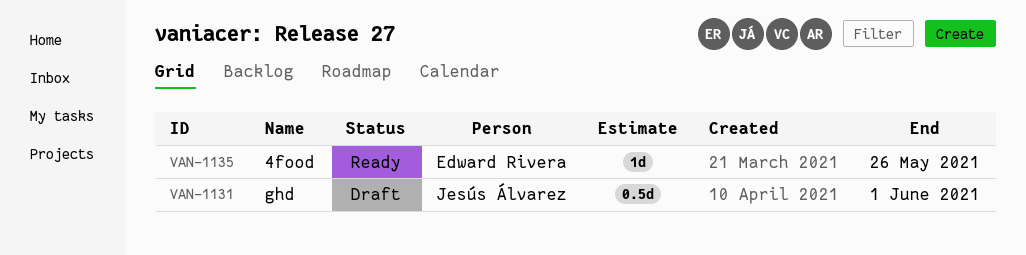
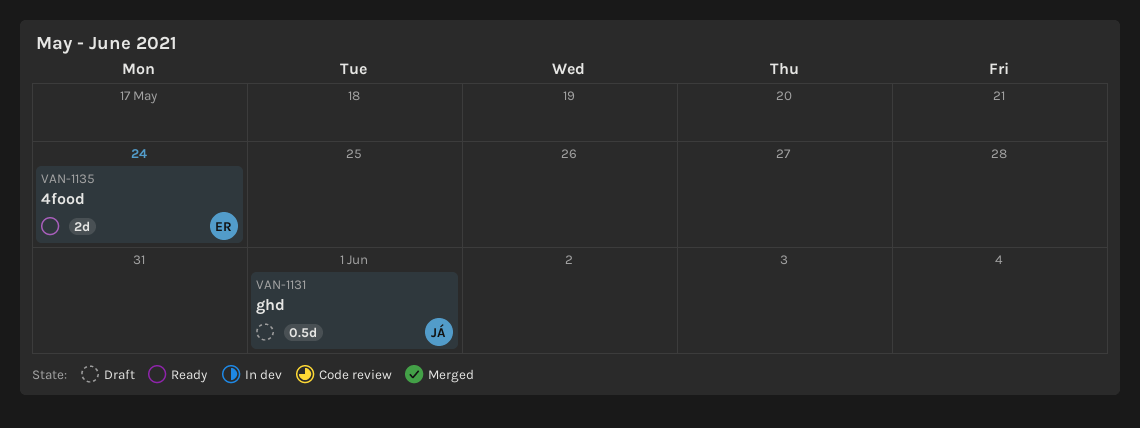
VAN-1135, estimate: 1d -> 2d
VAN-1135, due: May 26 -> May 24

